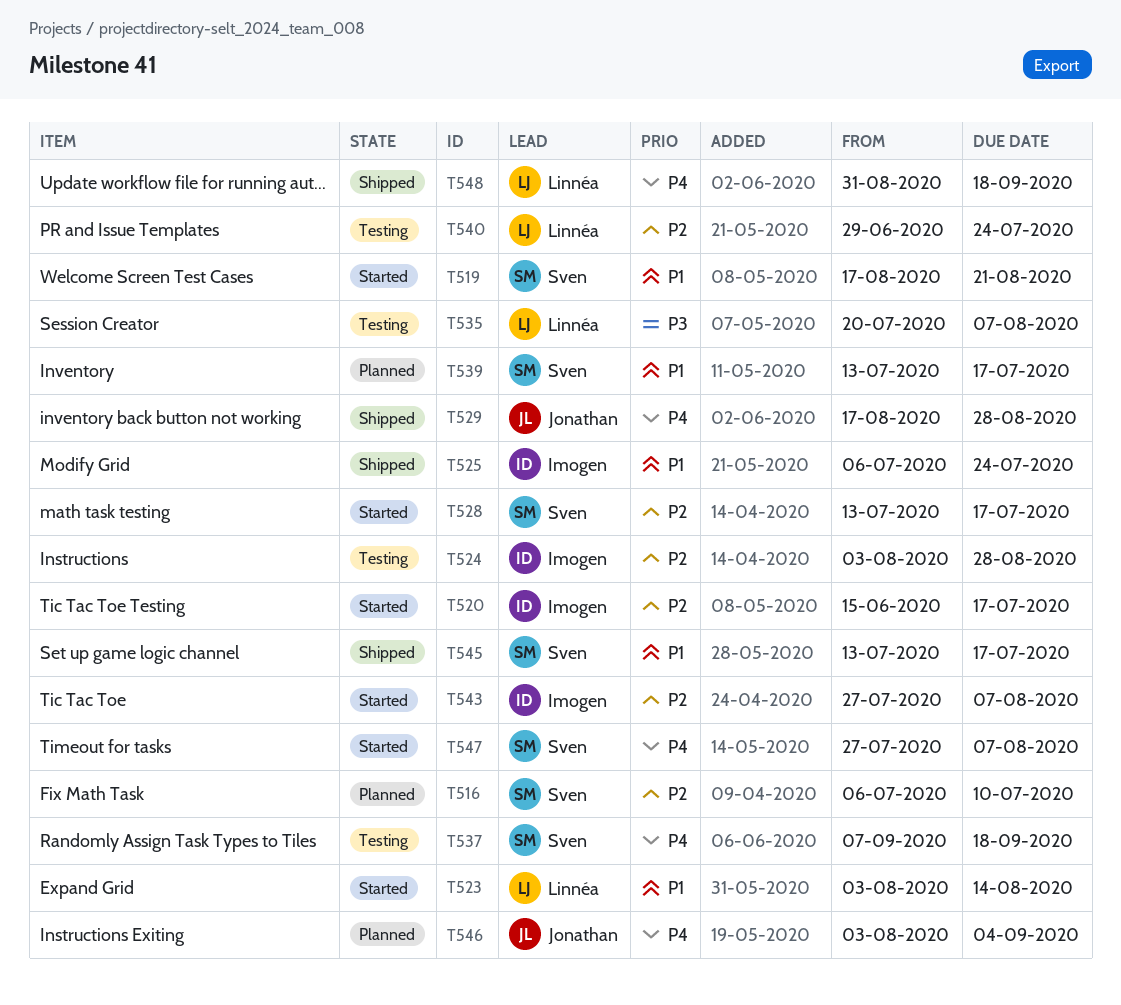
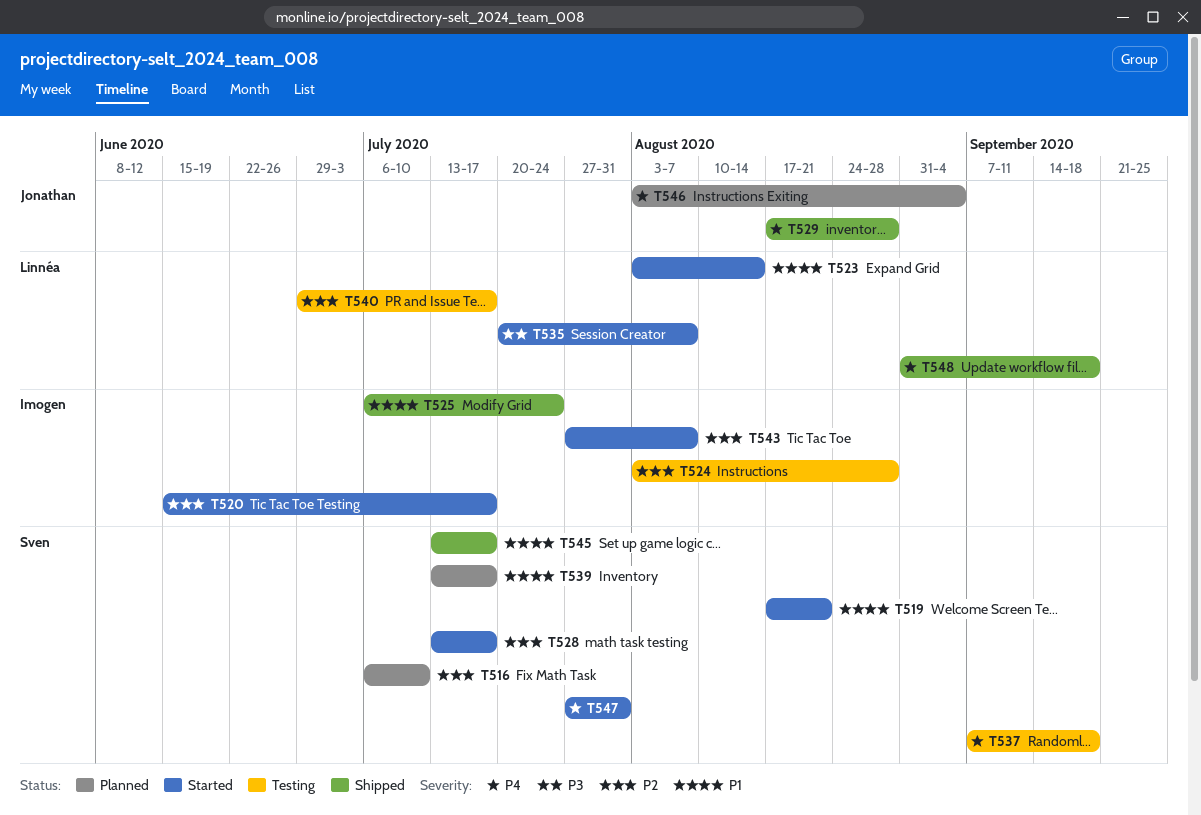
T535, status: Testing -> Started
T540, due: Jul 24 -> Jul 17
T547, due: Aug 7 -> Jul 31

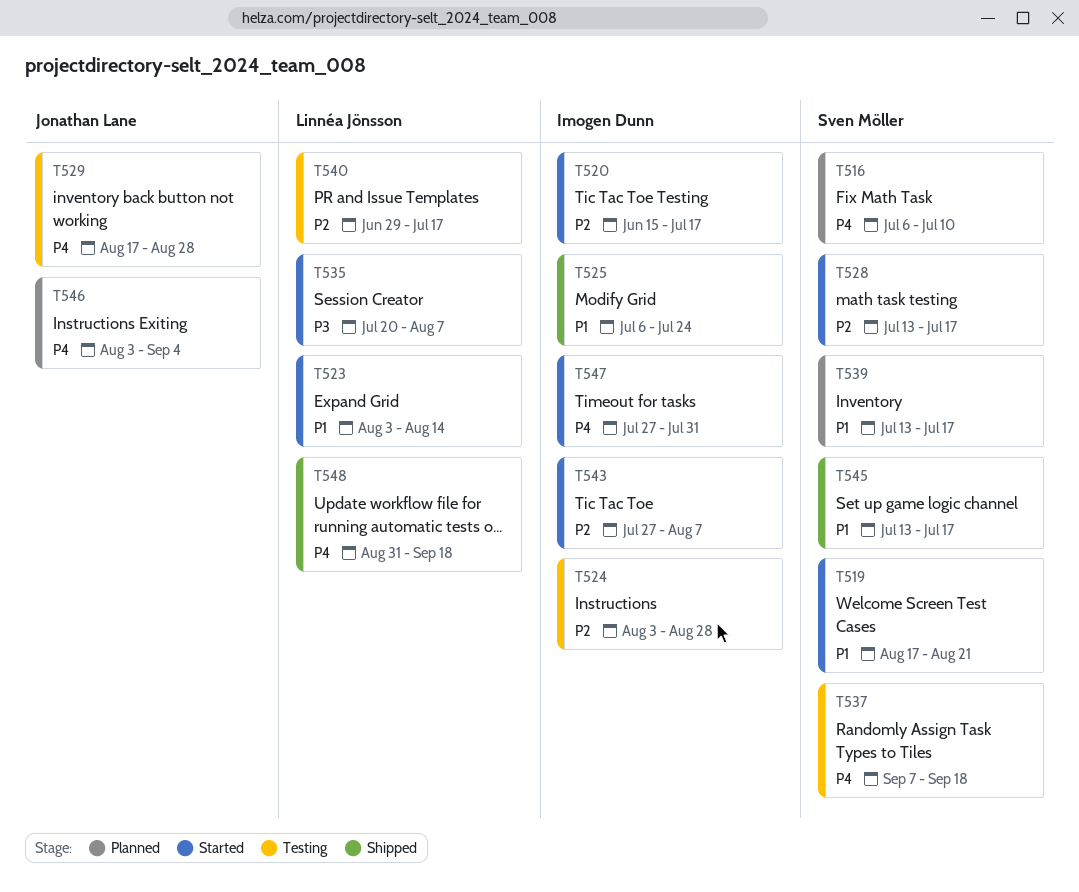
T516, priority: P2 -> P4
T529, status: Shipped -> Testing
T547, owner: Sven Möller -> Imogen Dunn

